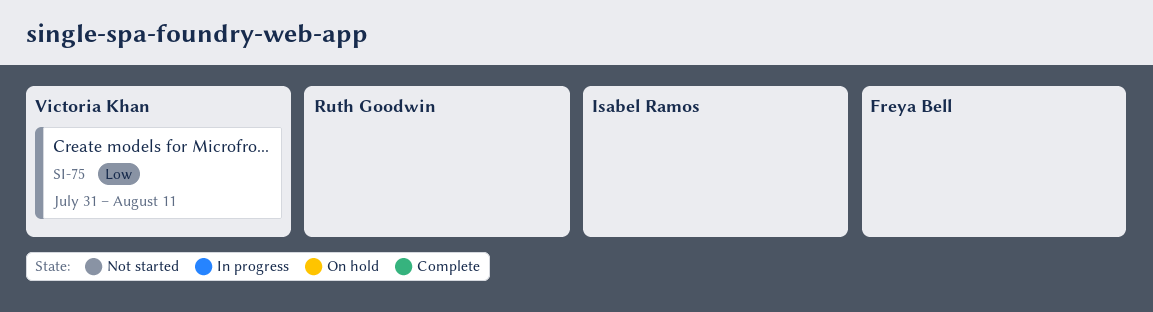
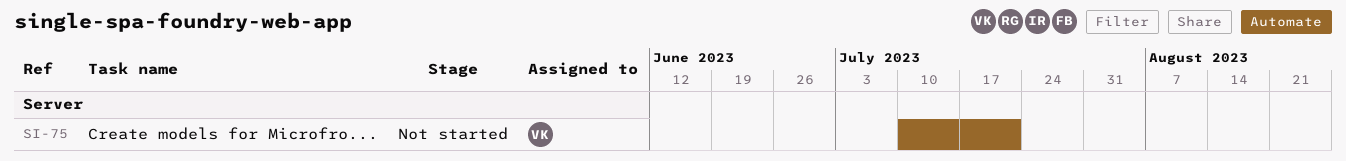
SI-75, start: Jul 31 -> Jul 10
SI-75, due: Aug 11 -> Jul 21

